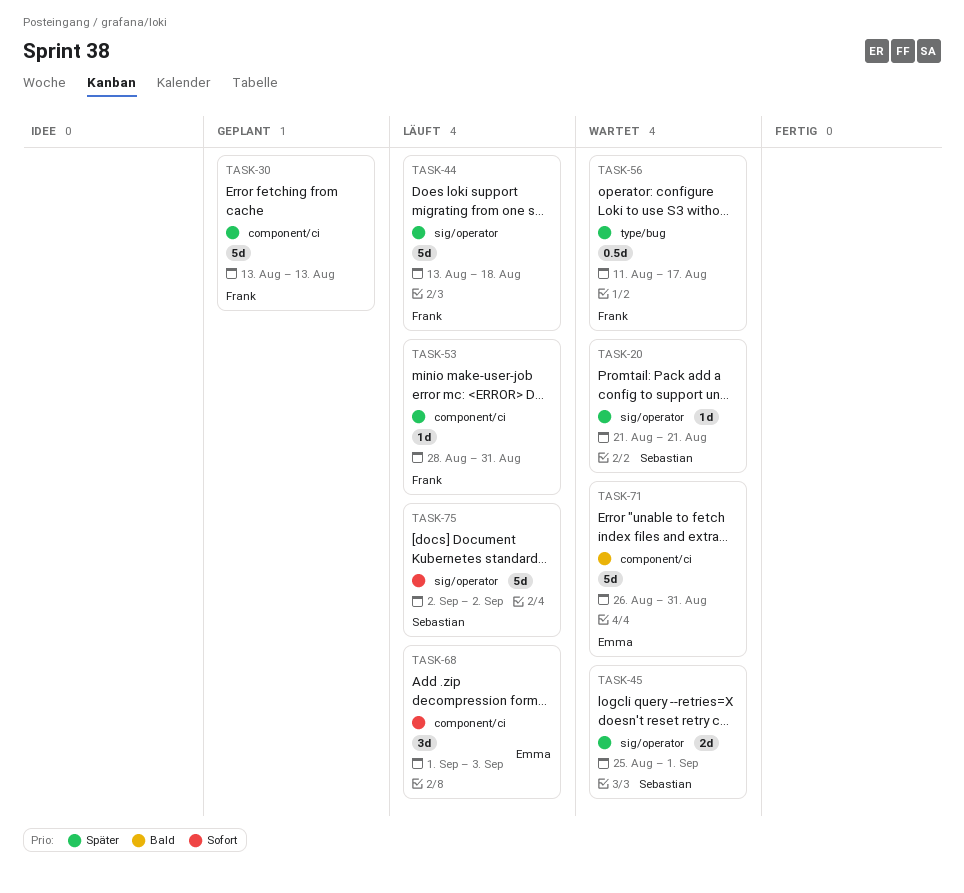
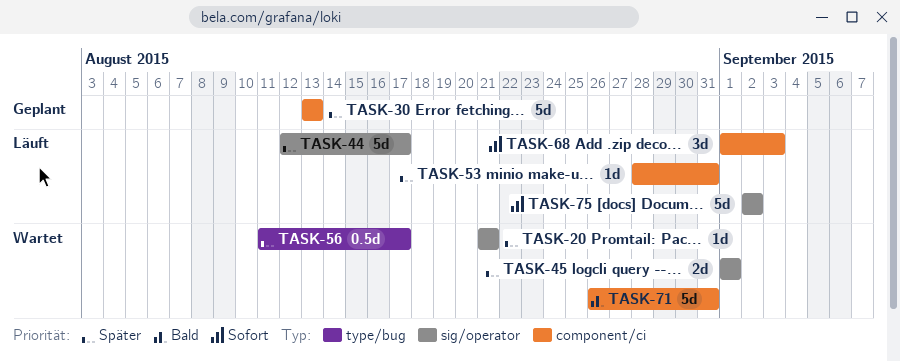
TASK-44, start: Aug 13 -> Aug 12
TASK-44, due: Aug 18 -> Aug 17
TASK-45, start: Aug 25 -> Sep 1

